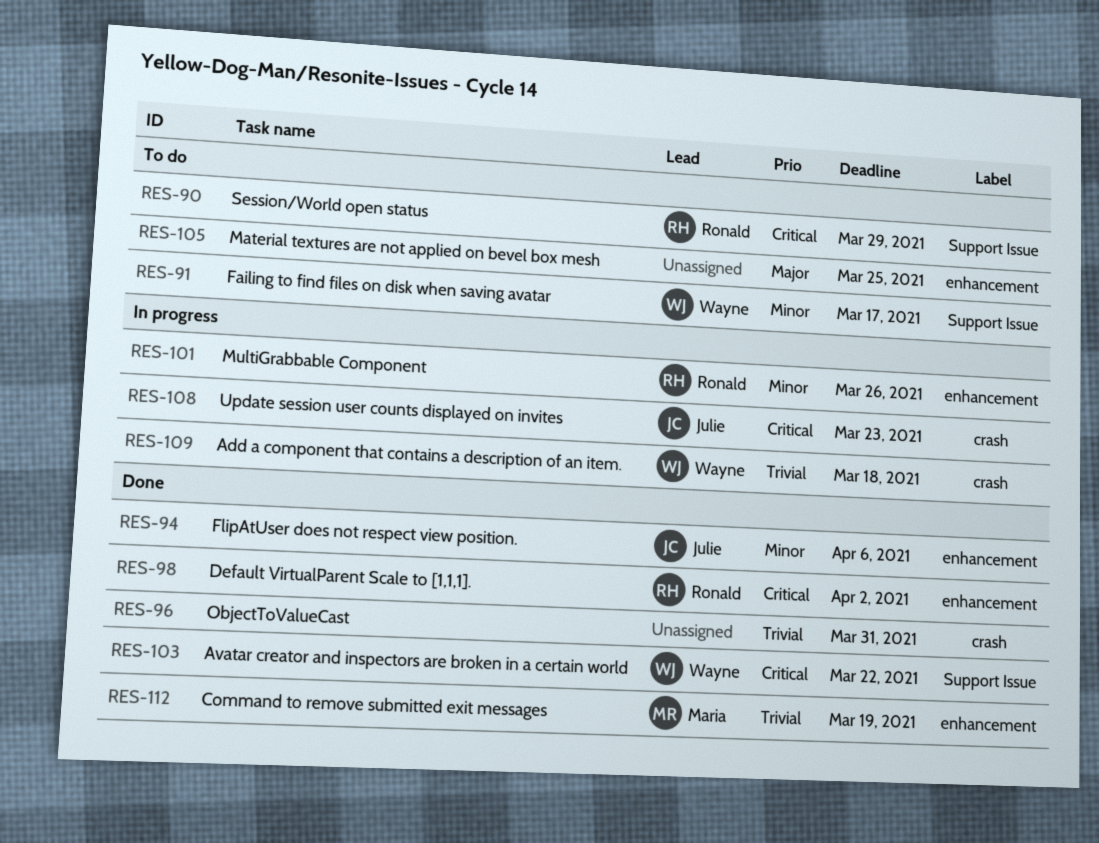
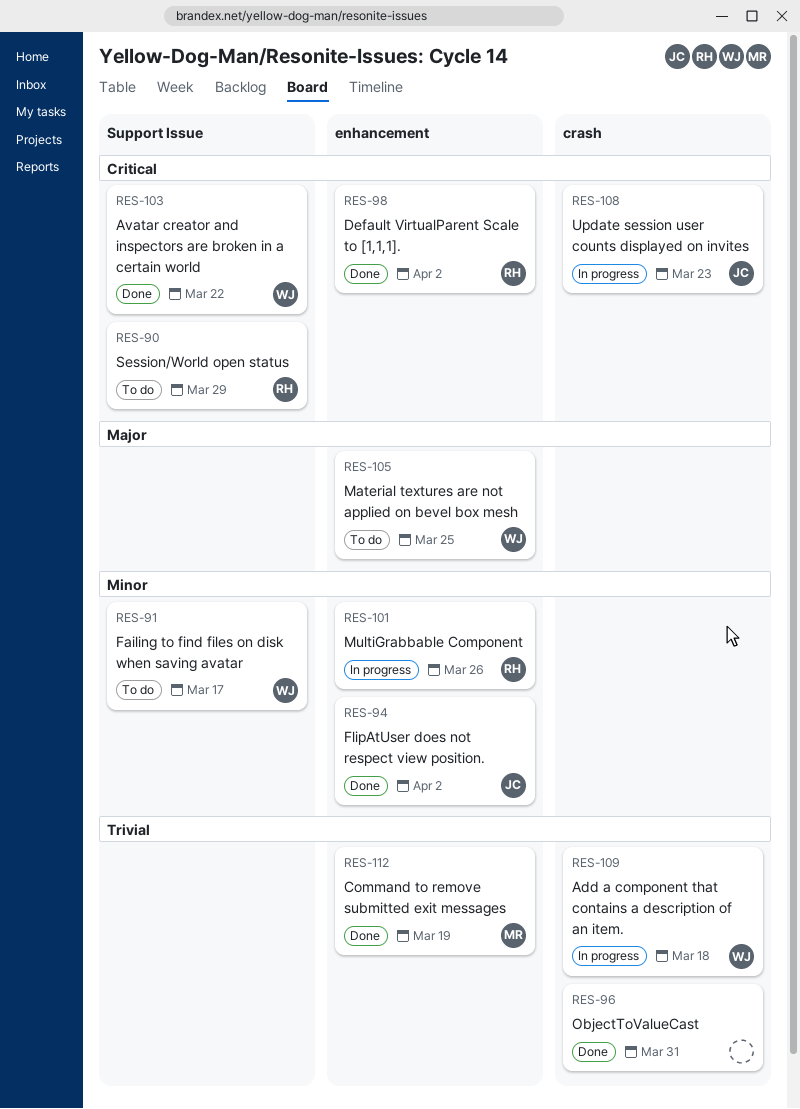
RES-94, due: Apr 6 -> Apr 2
RES-105, owner: none -> Wayne

